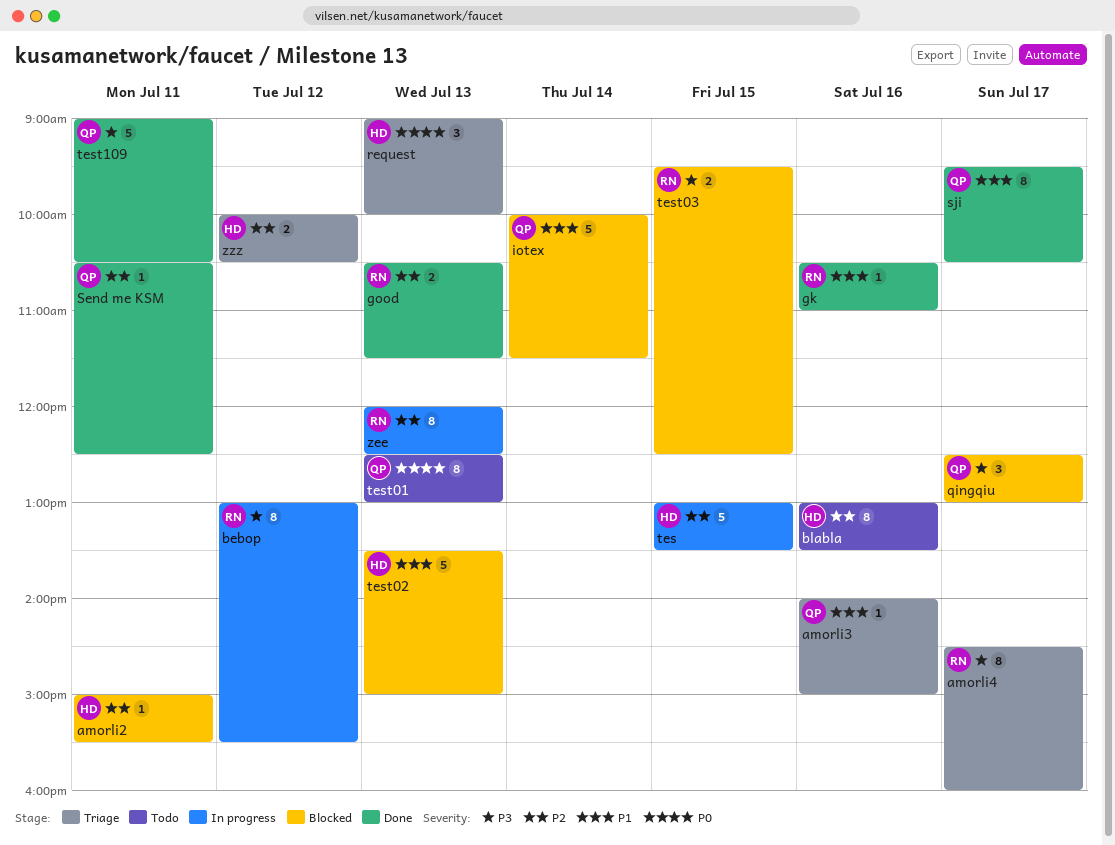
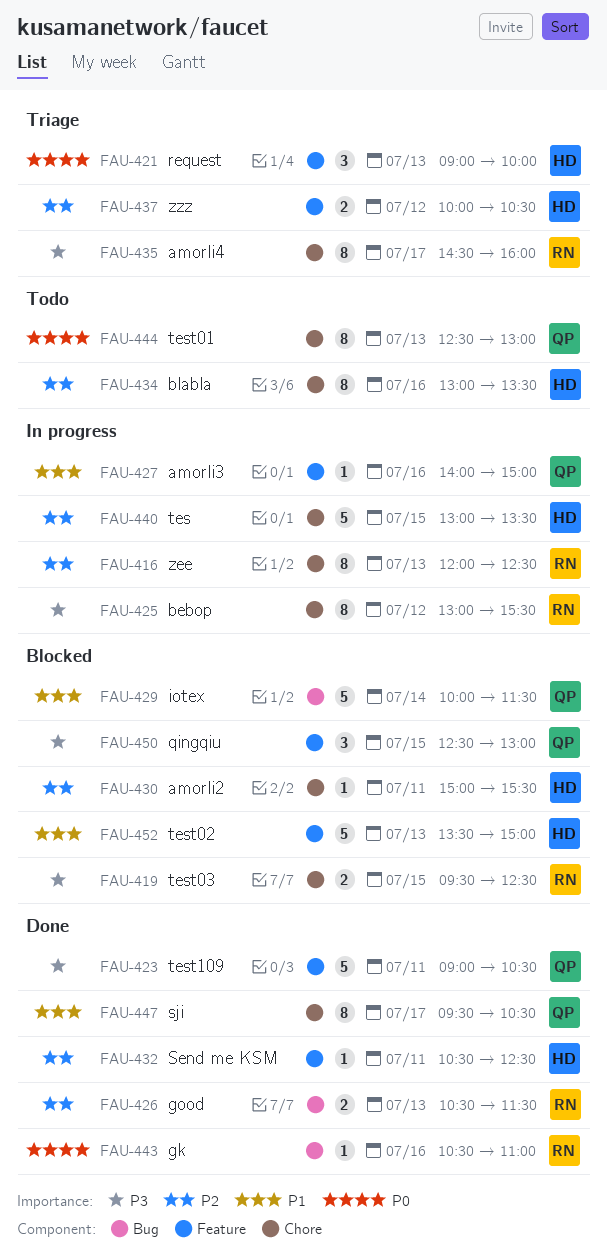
amorli3, status: Triage -> In progress
gk, priority: P1 -> P0
qingqiu, day: Jul 17 -> Jul 15
Send me KSM, owner: QP -> HD

